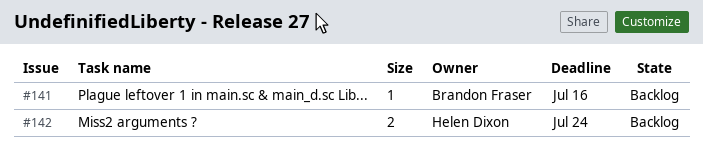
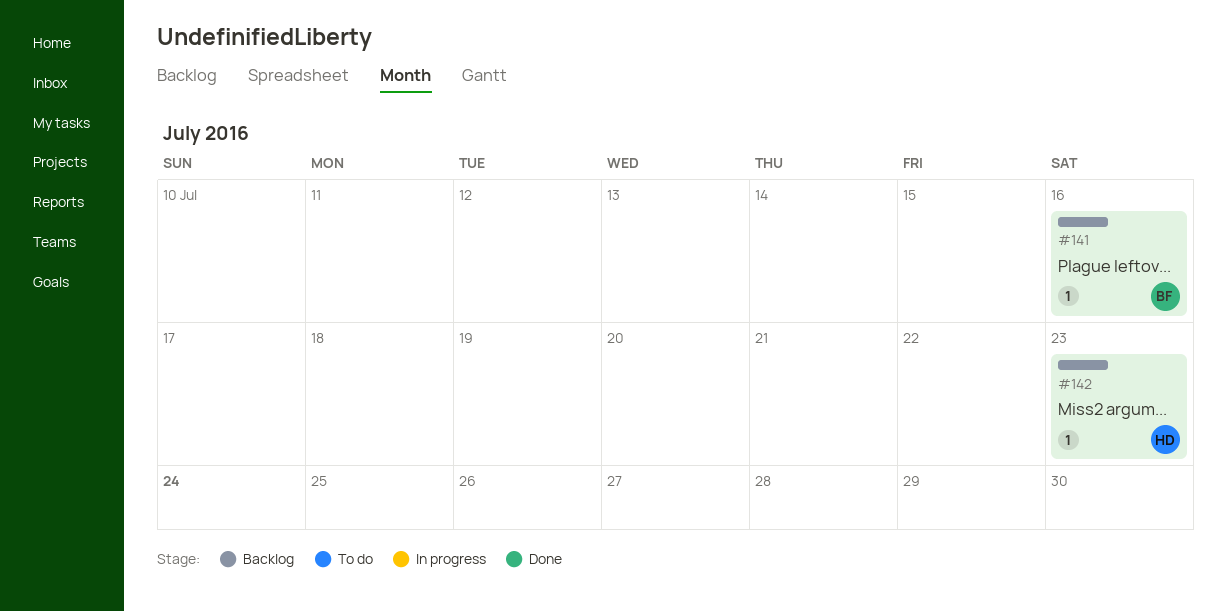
#142, estimate: 2 -> 1
#142, due: Jul 24 -> Jul 23

